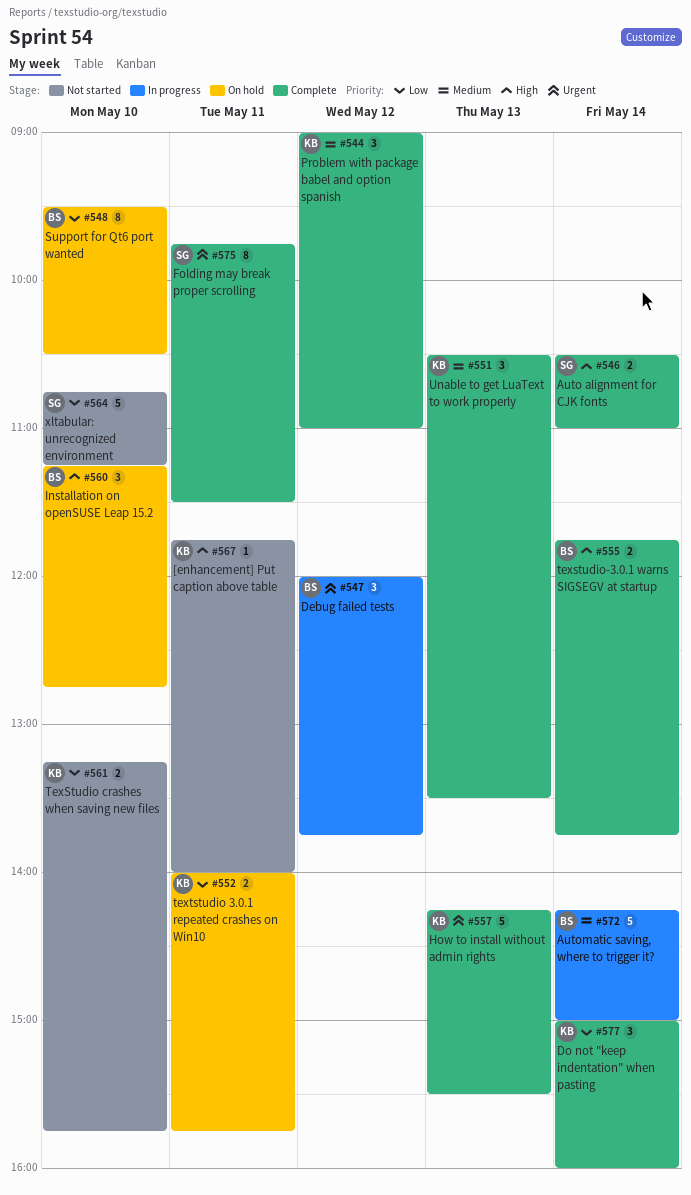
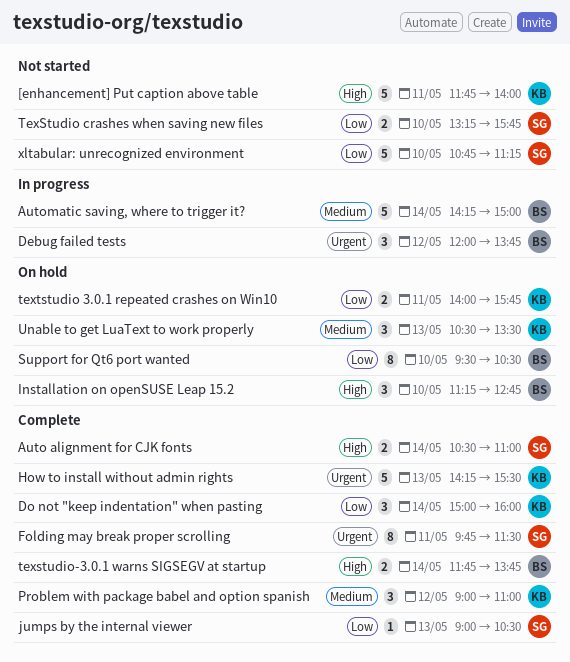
[enhancement] Put caption above table, estimate: 1 -> 5
jumps by the internal viewer: none -> present
TexStudio crashes when saving new files, owner: KB -> SG
Unable to get LuaText to work properly, status: Complete -> On hold

